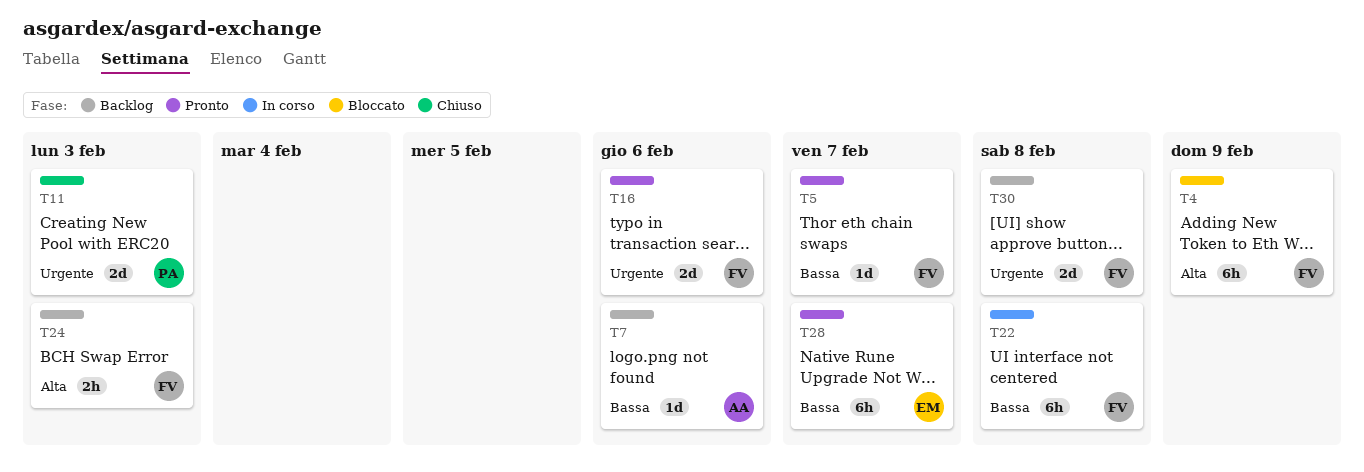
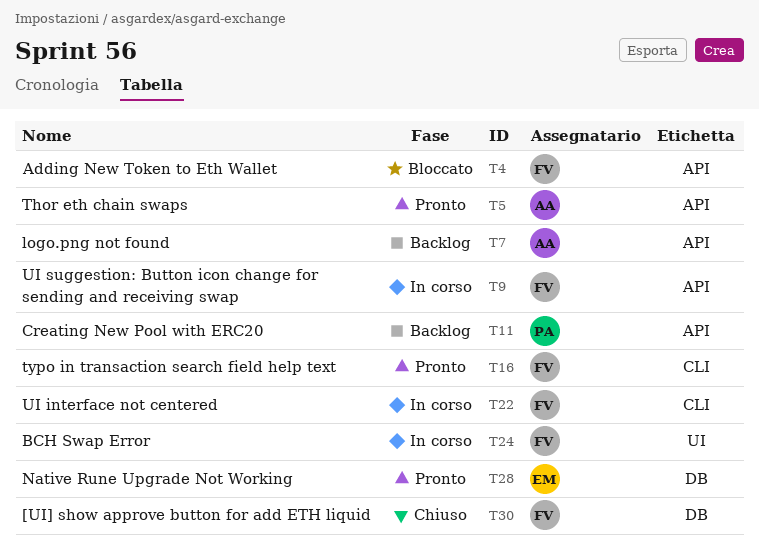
T5, owner: FV -> AA
T9: none -> present
T11, status: Chiuso -> Backlog
T24, status: Backlog -> In corso
T30, status: Backlog -> Chiuso

